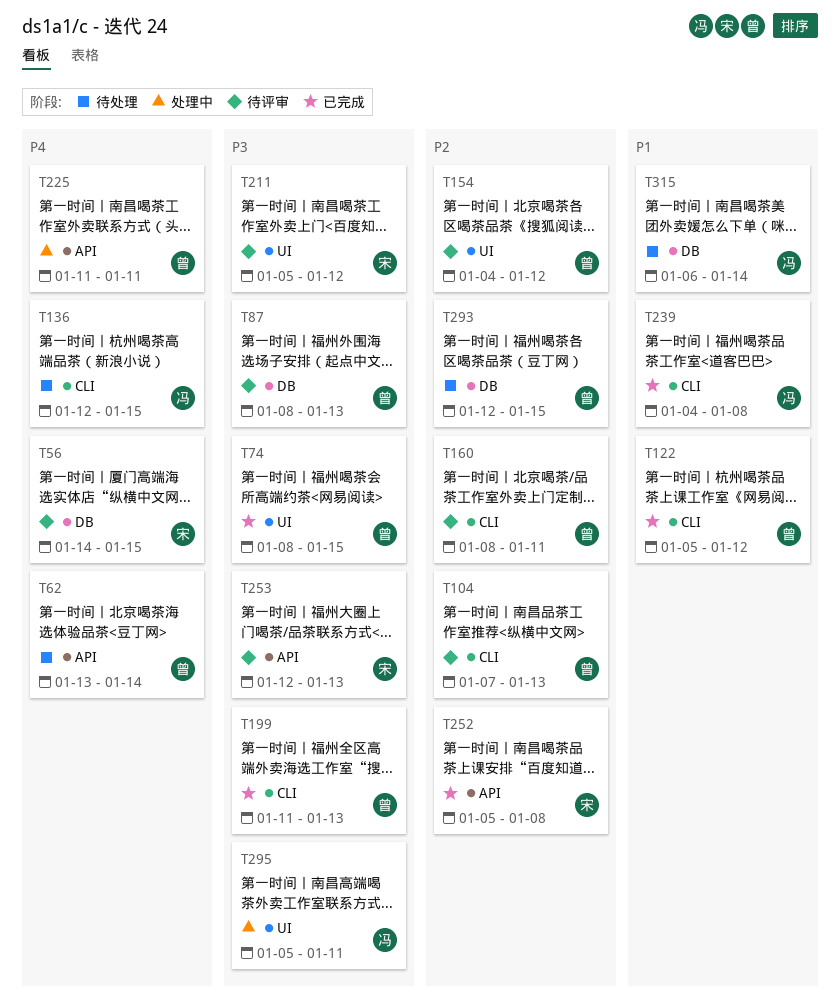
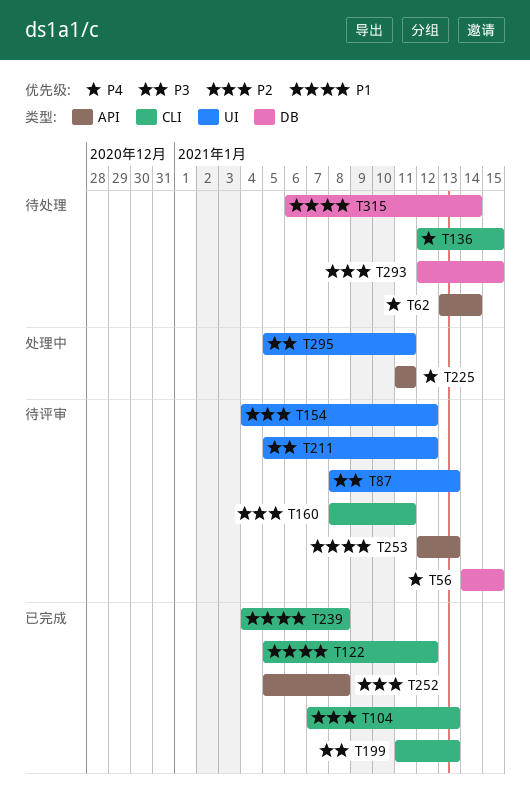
T74: present -> none
T87, label: DB -> UI
T104, status: 待评审 -> 已完成
T253, priority: P3 -> P1

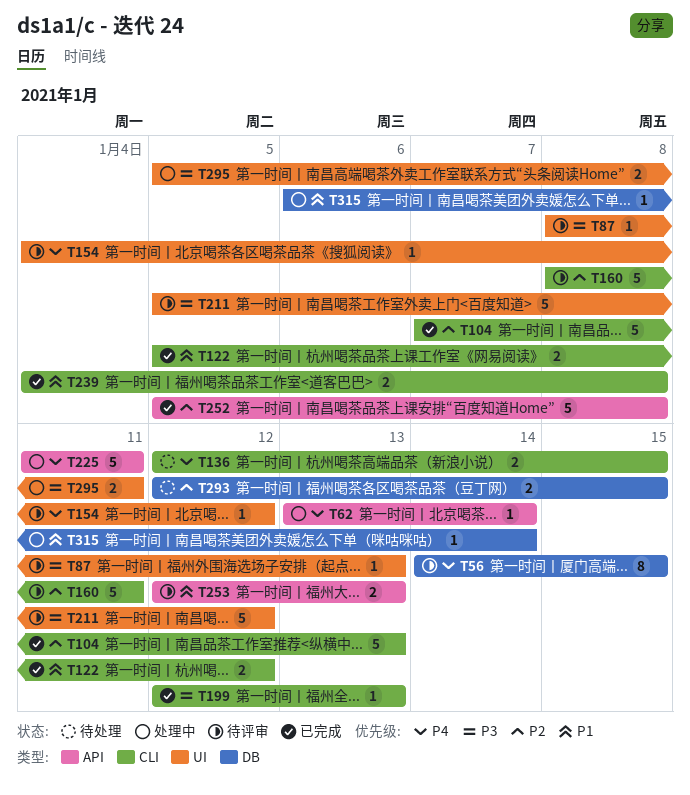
T62, status: 待处理 -> 处理中
T154, priority: P2 -> P4
T199, start: Jan 11 -> Jan 12
T315, status: 待处理 -> 处理中

